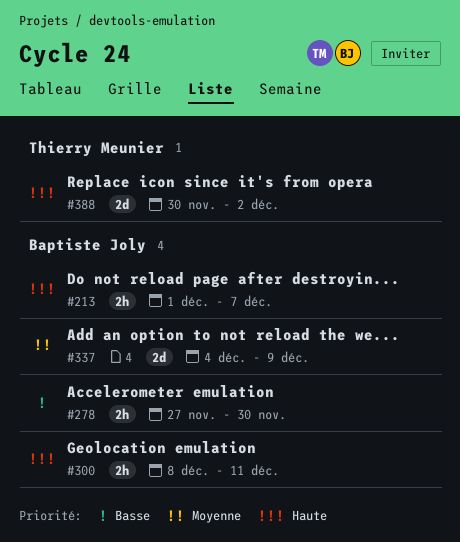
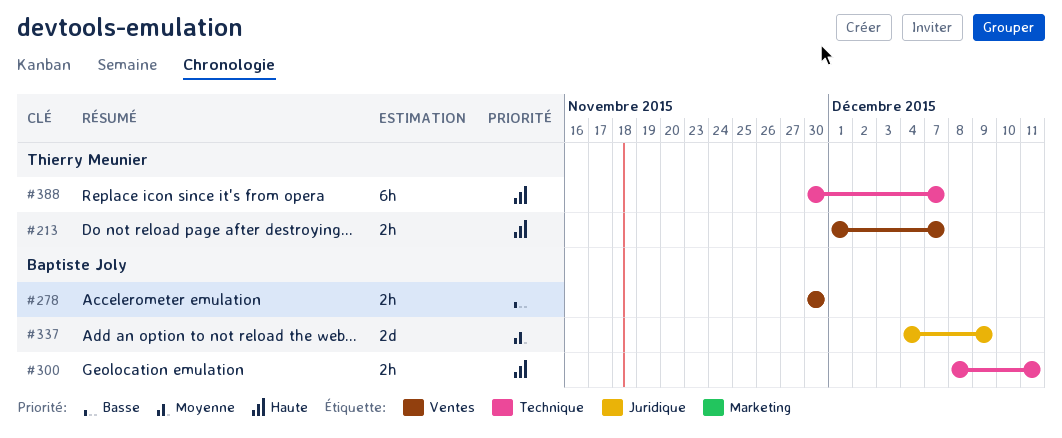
#213, owner: Baptiste Joly -> Thierry Meunier
#278, start: Nov 27 -> Nov 30
#388, estimate: 2d -> 6h
#388, due: Dec 2 -> Dec 7

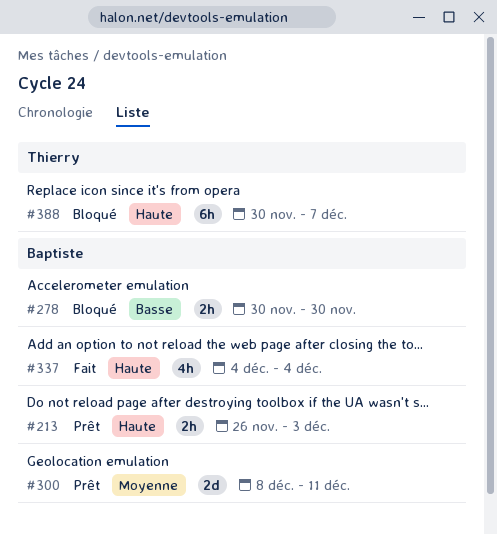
#213, owner: Thierry Meunier -> Baptiste Joly
#213, start: Dec 1 -> Nov 26
#213, due: Dec 7 -> Dec 3
#300, priority: Haute -> Moyenne
#300, estimate: 2h -> 2d
#337, priority: Moyenne -> Haute
#337, estimate: 2d -> 4h
#337, due: Dec 9 -> Dec 4

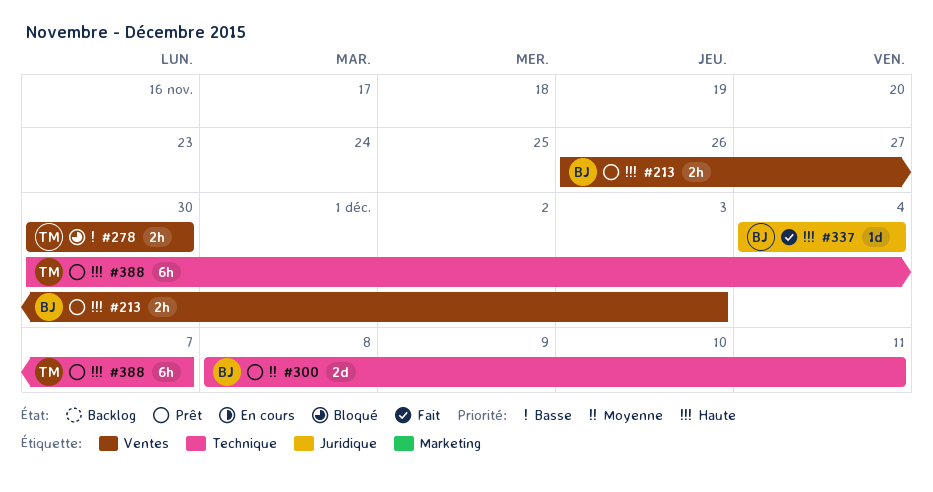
#278, owner: Baptiste -> Thierry
#337, estimate: 4h -> 1d
#388, status: Bloqué -> Prêt

